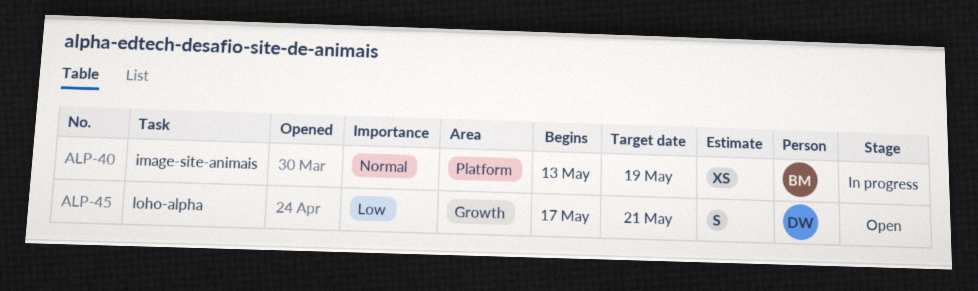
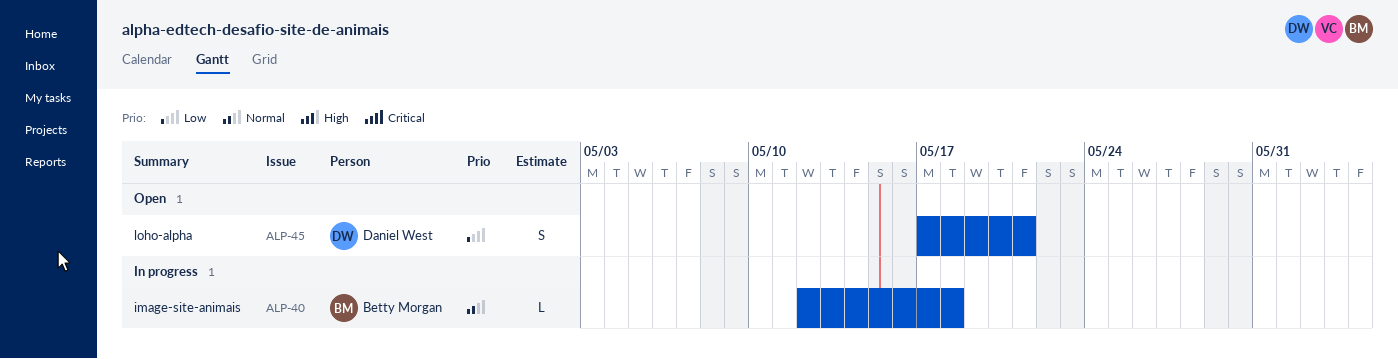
ALP-40, estimate: XS -> L
ALP-40, start: May 13 -> May 12
ALP-40, due: May 19 -> May 18

